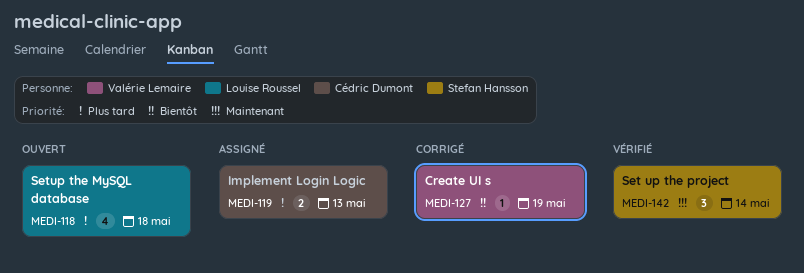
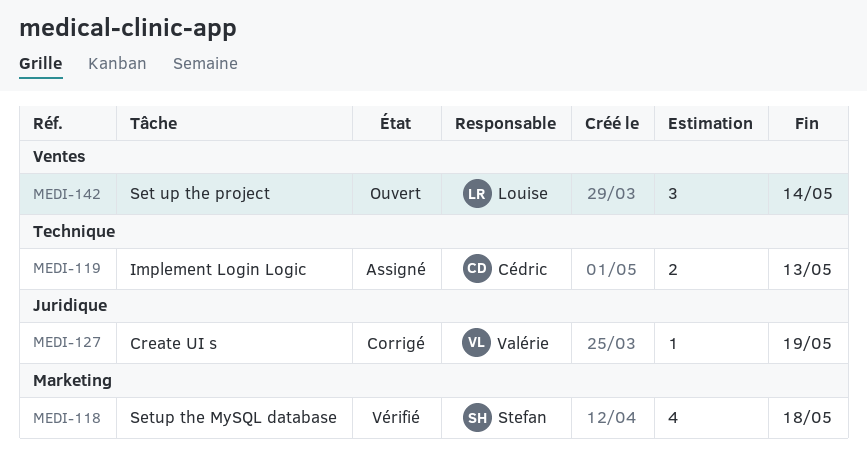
MEDI-118, status: Ouvert -> Vérifié
MEDI-118, owner: Louise Roussel -> Stefan Hansson
MEDI-142, status: Vérifié -> Ouvert
MEDI-142, owner: Stefan Hansson -> Louise Roussel

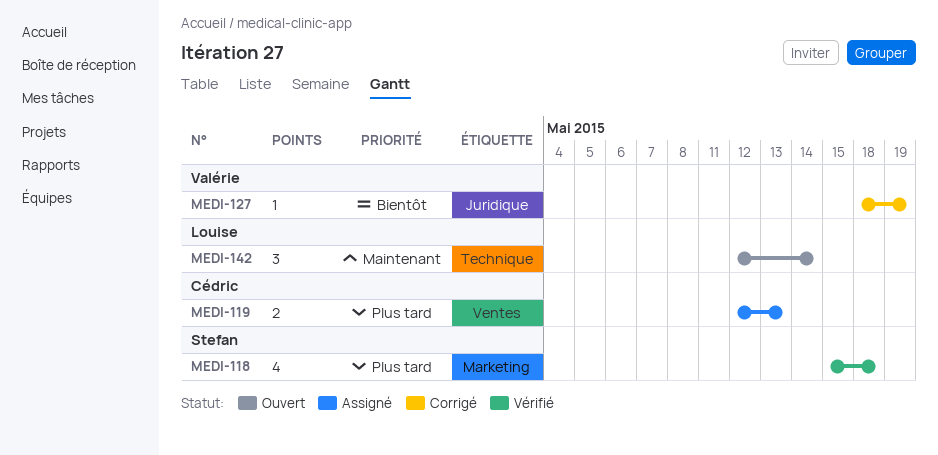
MEDI-119, label: Technique -> Ventes
MEDI-142, label: Ventes -> Technique

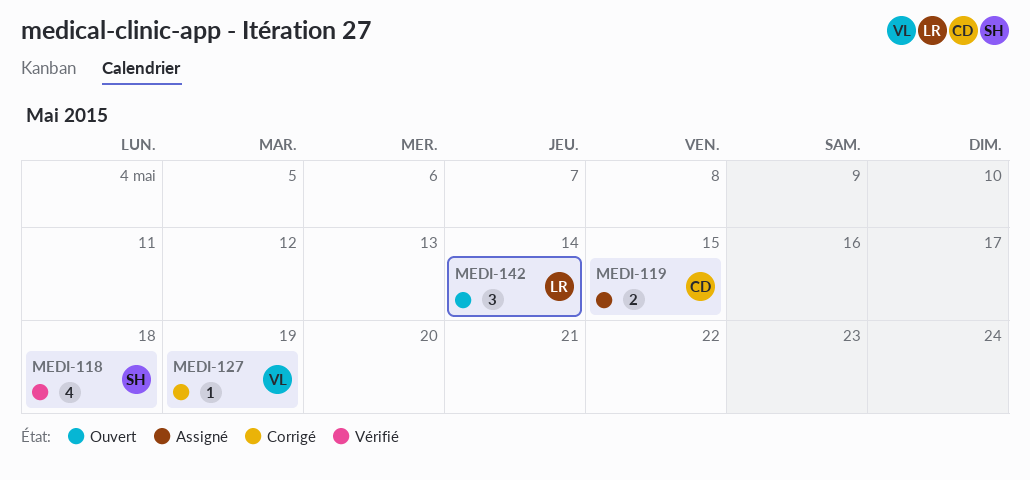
MEDI-119, due: May 13 -> May 15

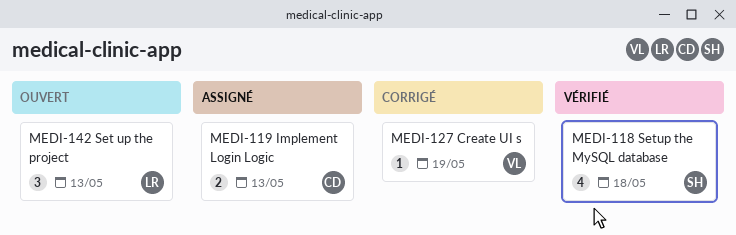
MEDI-119, due: May 15 -> May 13
MEDI-142, due: May 14 -> May 13

